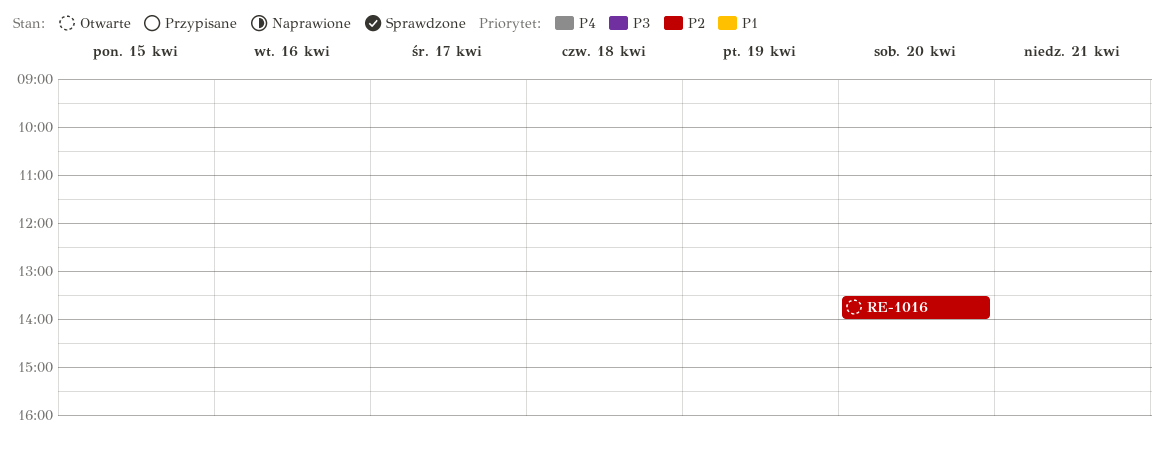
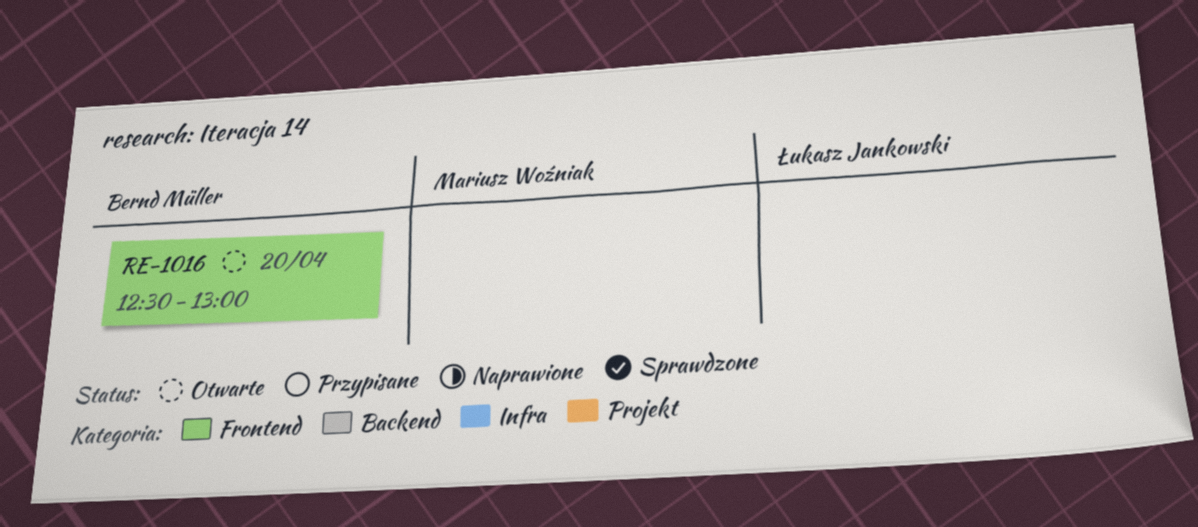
RE-1016, begins: 13:30 -> 12:30
RE-1016, ends: 14:00 -> 13:00

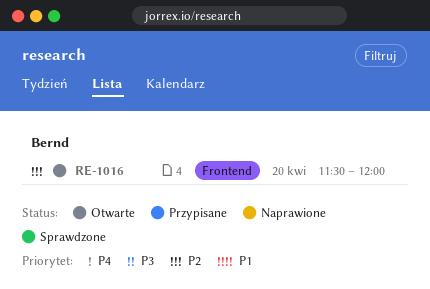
RE-1016, begins: 12:30 -> 11:30
RE-1016, ends: 13:00 -> 12:00

